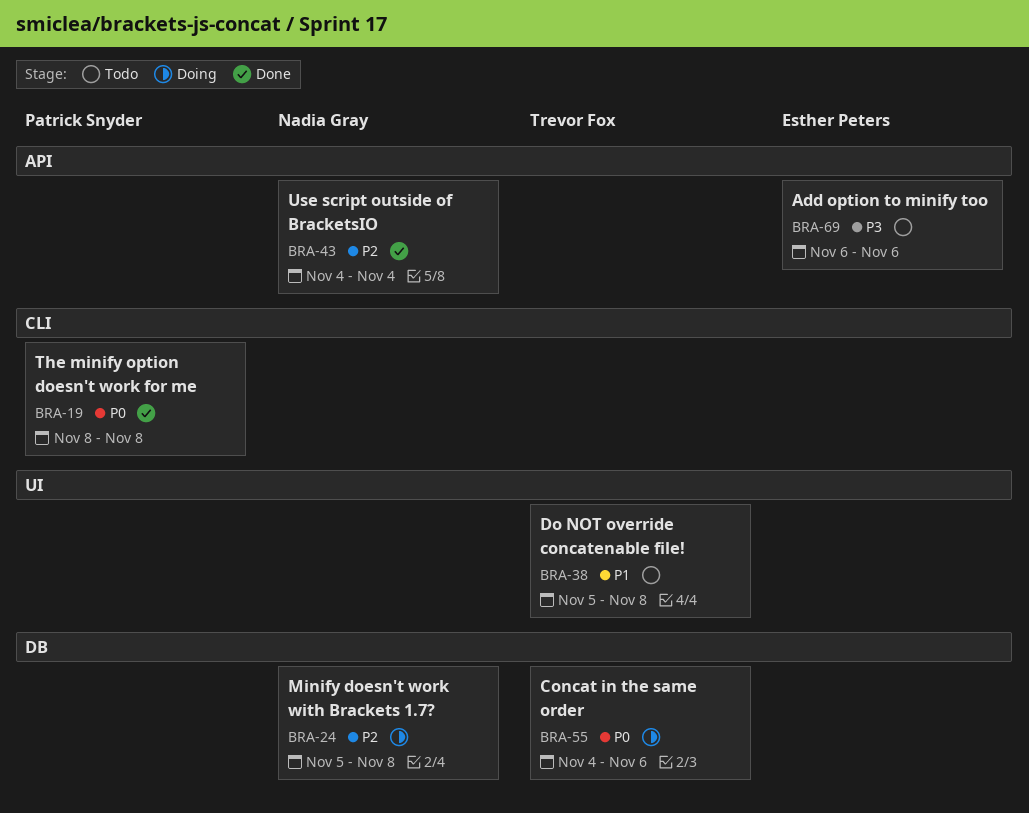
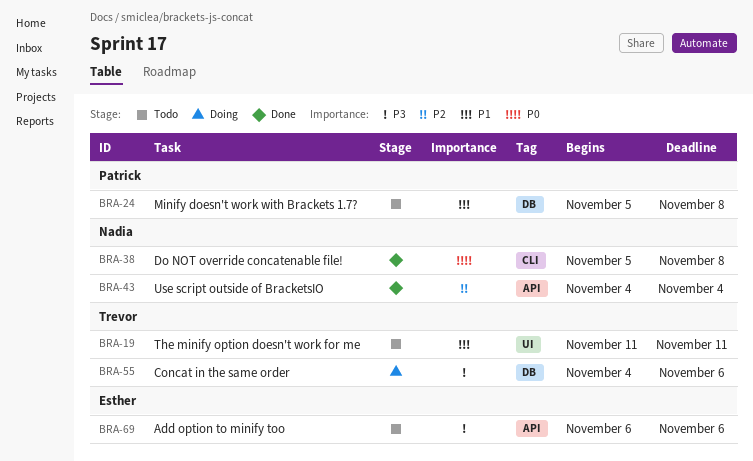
BRA-19, status: Done -> Todo
BRA-19, owner: Patrick Snyder -> Trevor Fox
BRA-19, priority: P0 -> P1
BRA-19, label: CLI -> UI
BRA-19, start: Nov 8 -> Nov 11
BRA-19, due: Nov 8 -> Nov 11
BRA-24, status: Doing -> Todo
BRA-24, owner: Nadia Gray -> Patrick Snyder
BRA-24, priority: P2 -> P1
BRA-38, status: Todo -> Done
BRA-38, owner: Trevor Fox -> Nadia Gray
BRA-38, priority: P1 -> P0
BRA-38, label: UI -> CLI
BRA-55, priority: P0 -> P3

